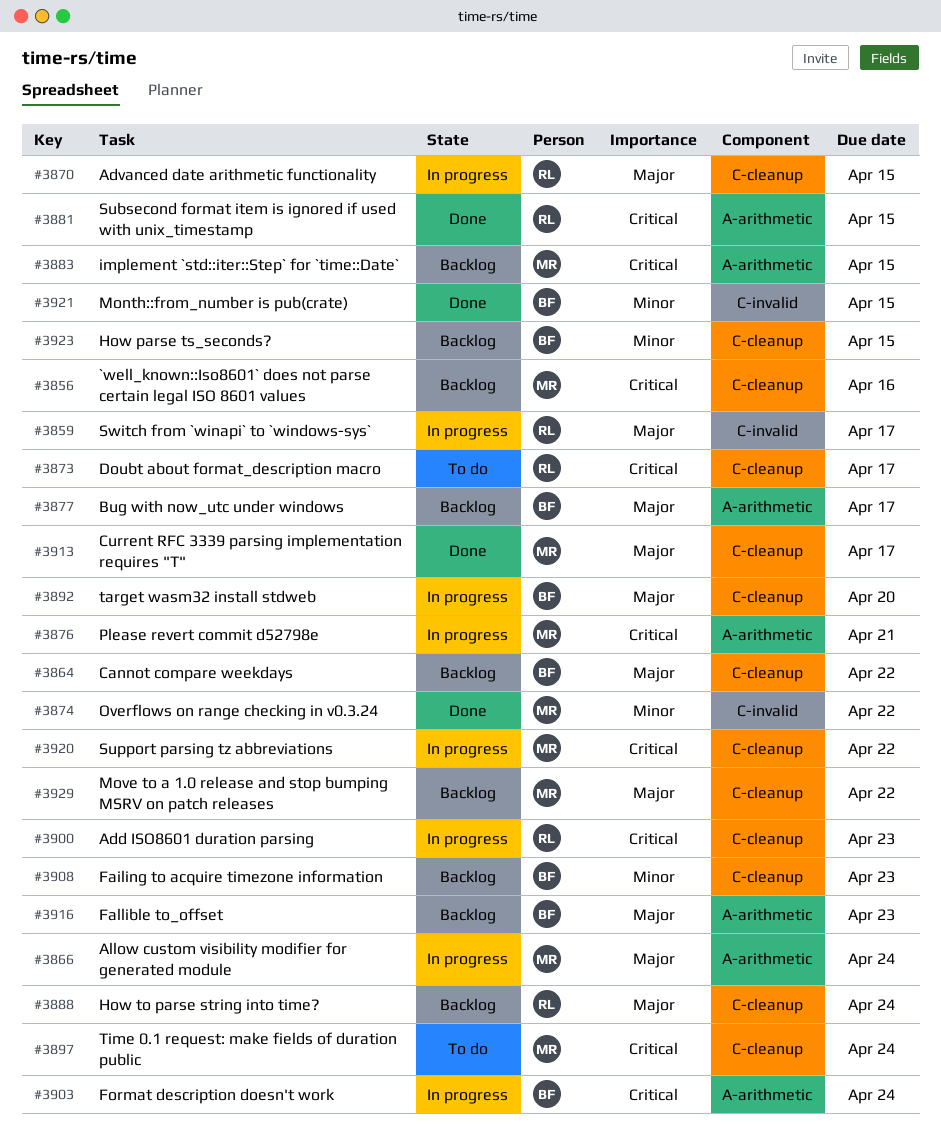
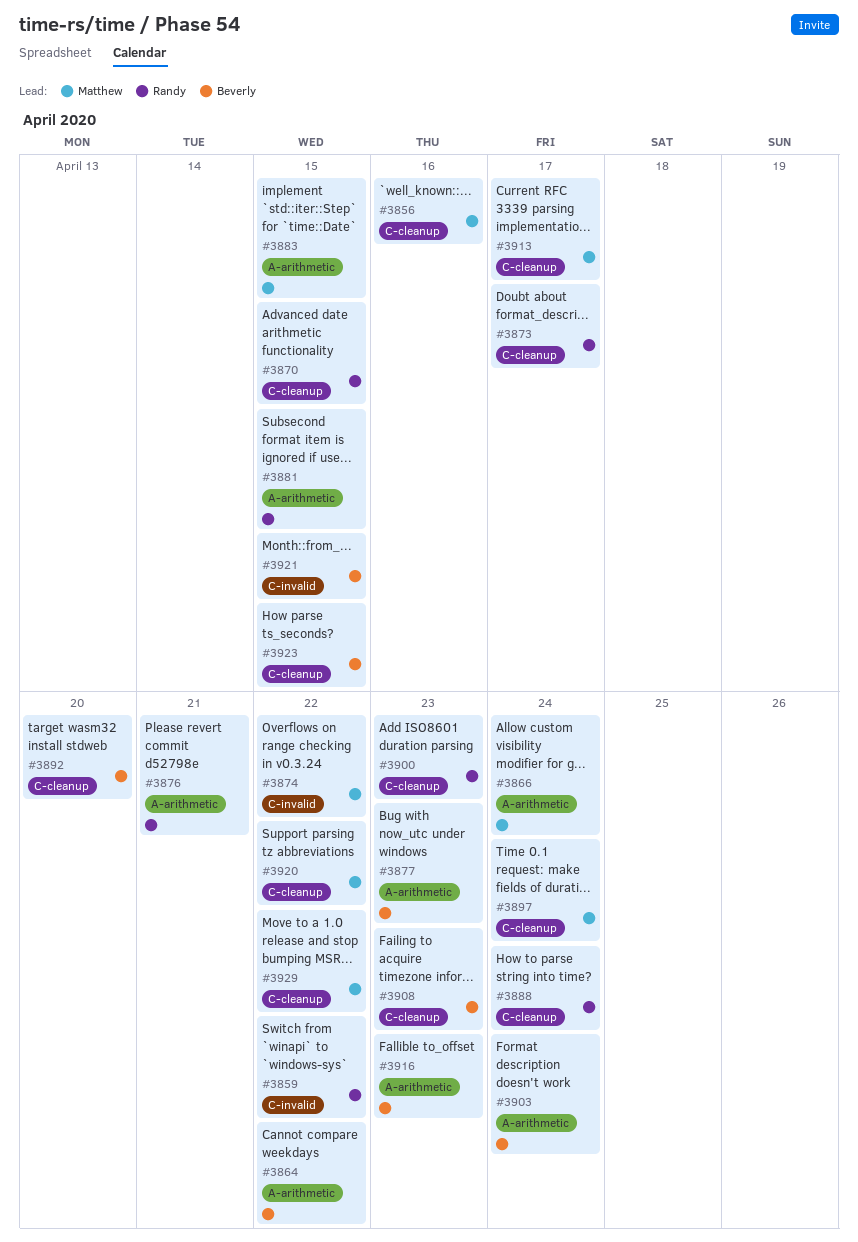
#3859, due: Apr 17 -> Apr 22
#3864, label: C-cleanup -> A-arithmetic
#3876, owner: Matthew -> Randy
#3877, due: Apr 17 -> Apr 23

